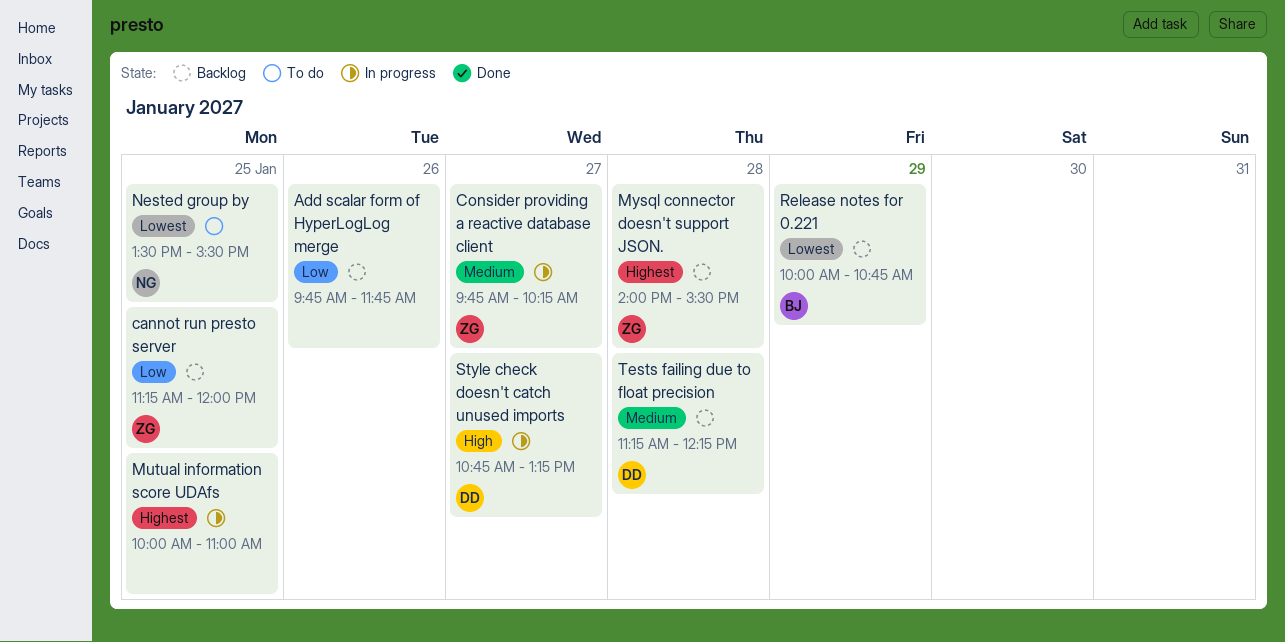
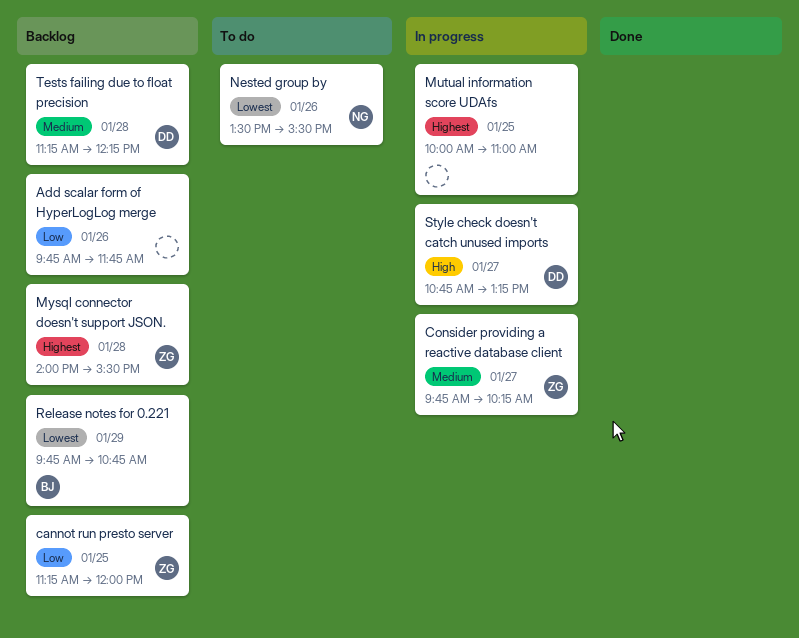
Nested group by, day: Jan 25 -> Jan 26
Release notes for 0.221, begins: 10:00 -> 09:45

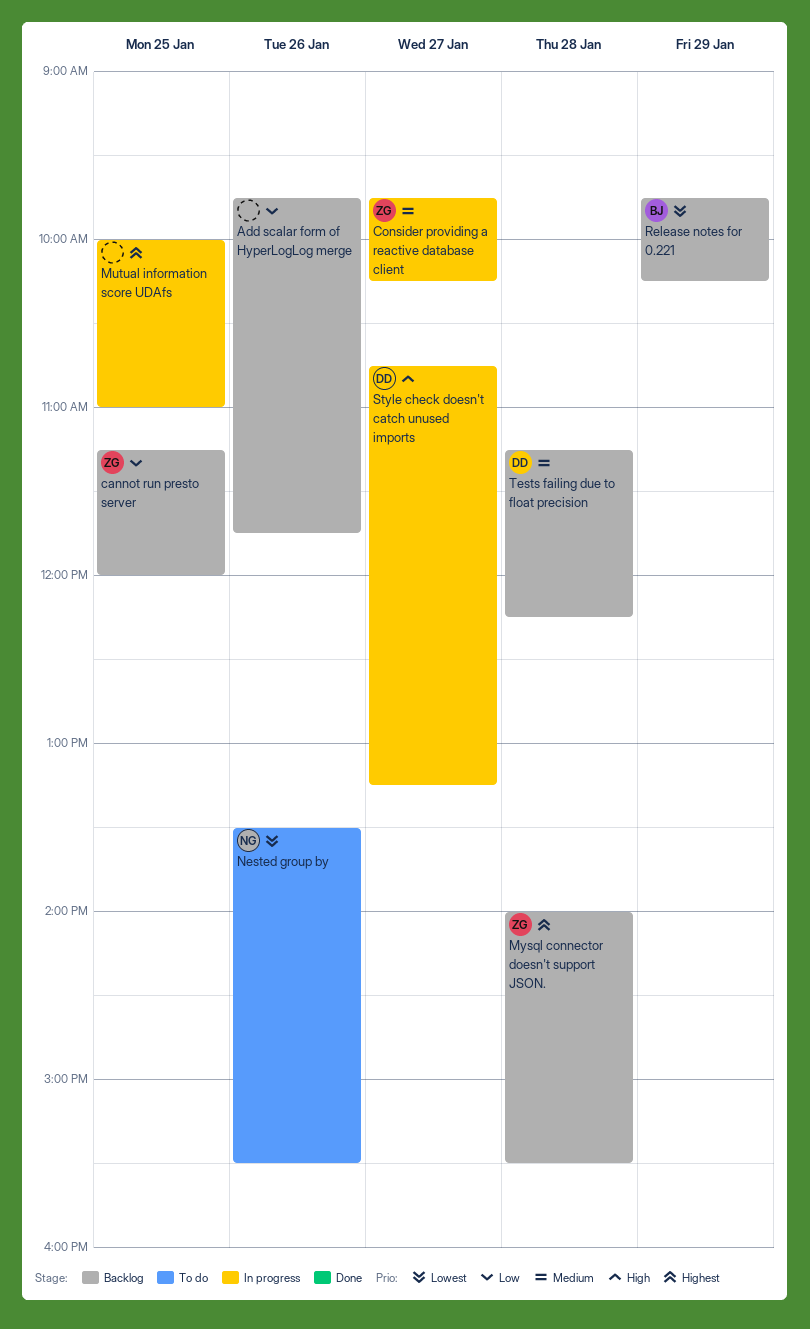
Release notes for 0.221, ends: 10:45 -> 10:15

